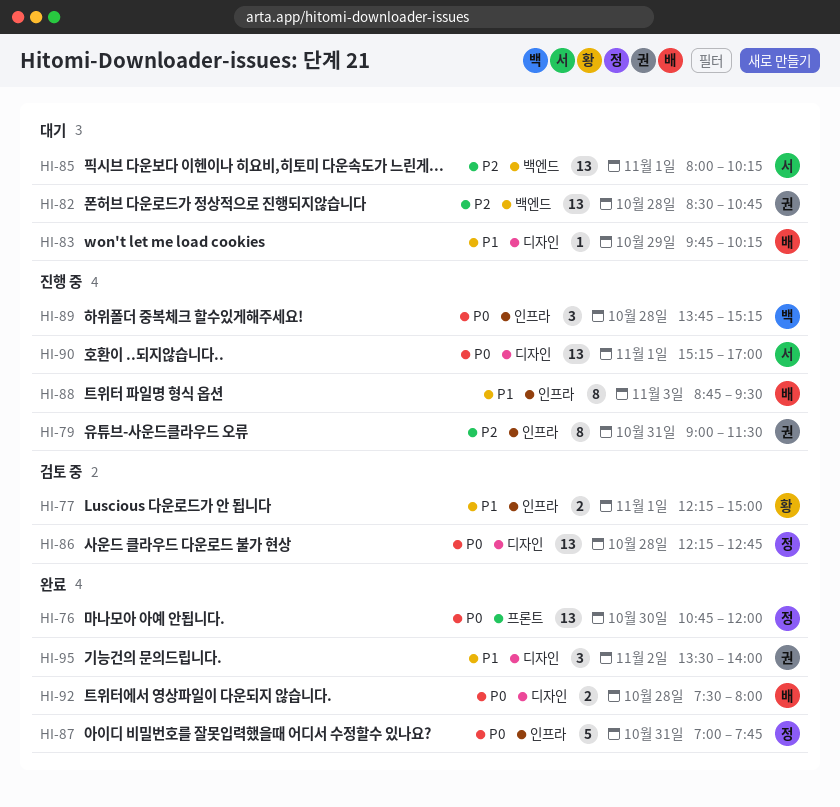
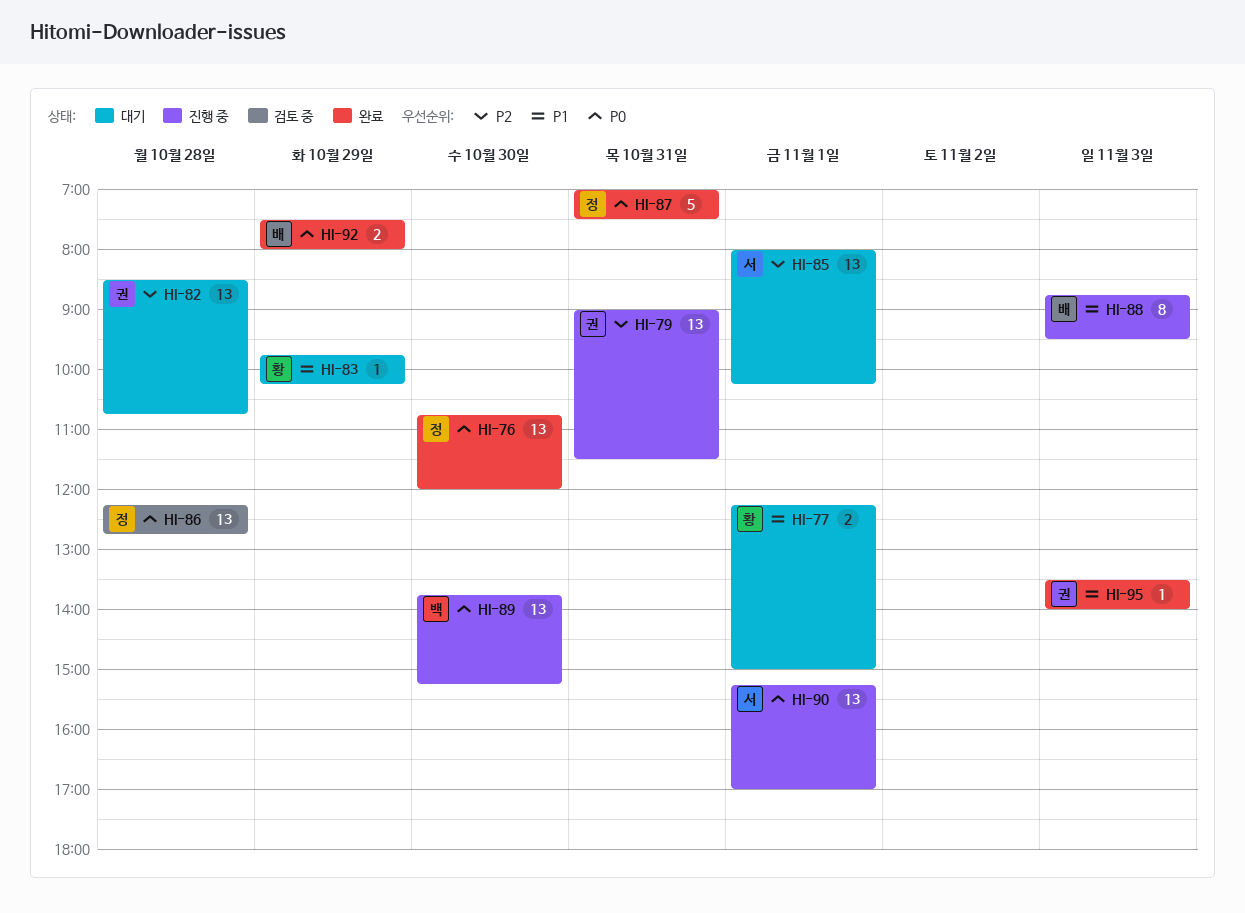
HI-77, status: 검토 중 -> 대기
HI-79, estimate: 8 -> 13
HI-83, owner: 배 -> 황
HI-87, ends: 07:45 -> 07:30
HI-89, estimate: 3 -> 13
HI-89, day: Oct 28 -> Oct 30
HI-92, day: Oct 28 -> Oct 29
HI-95, estimate: 3 -> 1
HI-95, day: Nov 2 -> Nov 3

